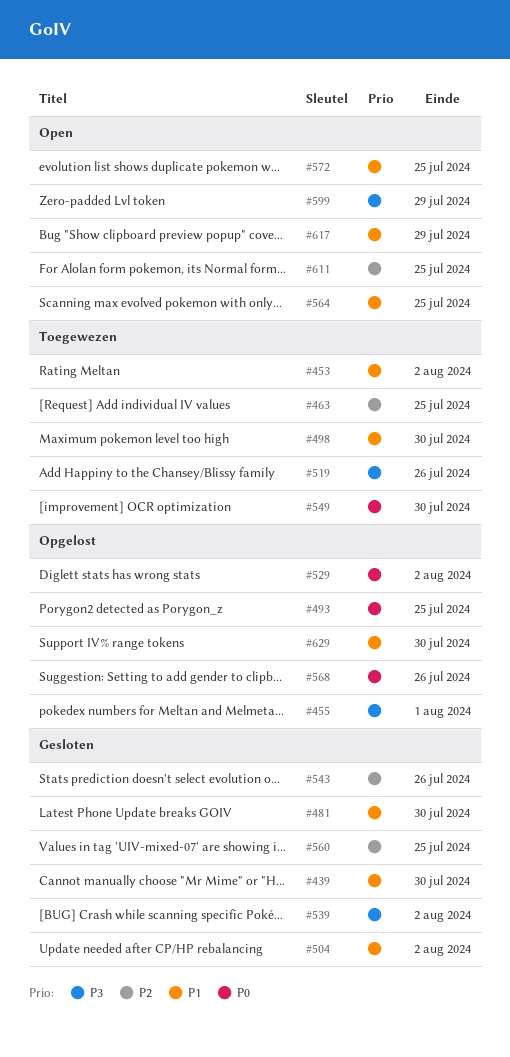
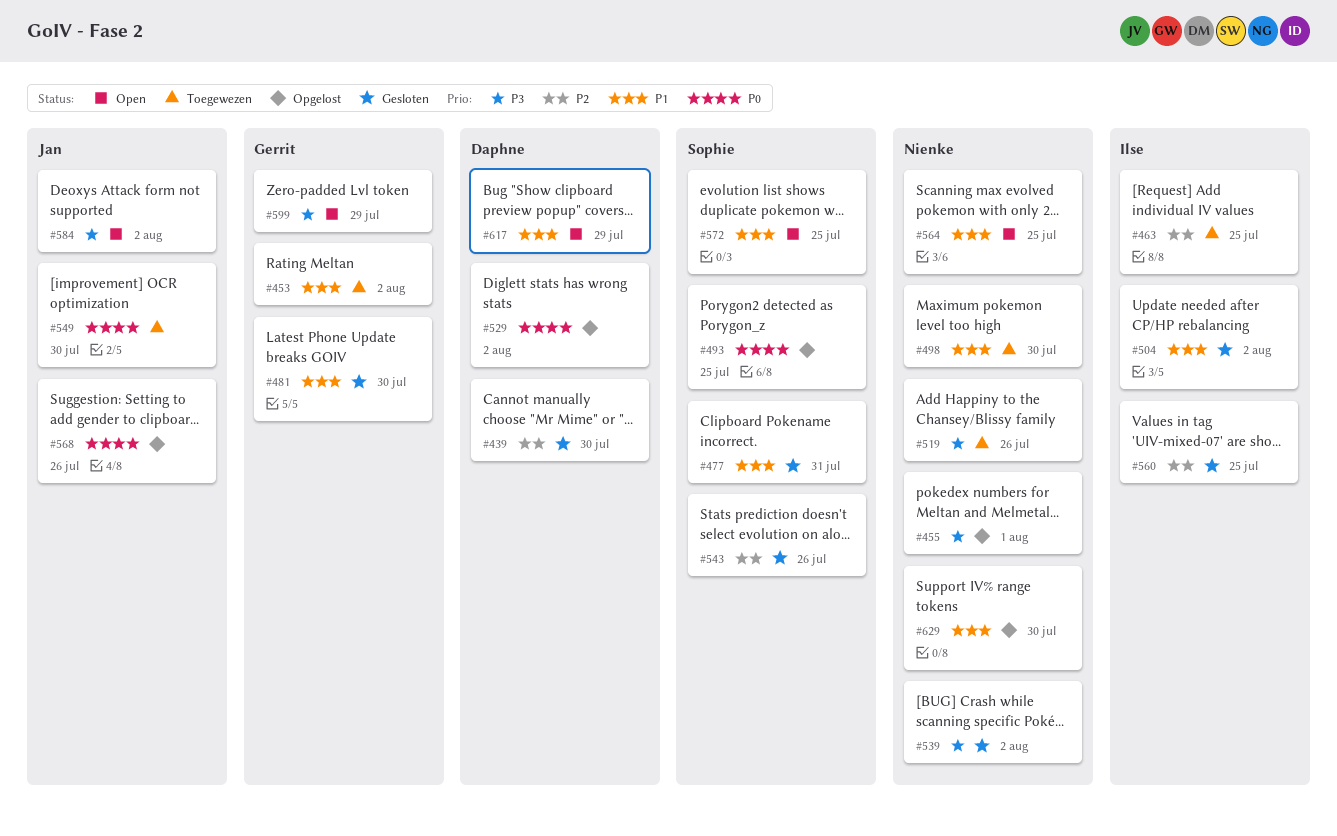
#439, priority: P1 -> P2
#477: none -> present
#584: none -> present
#611: present -> none

